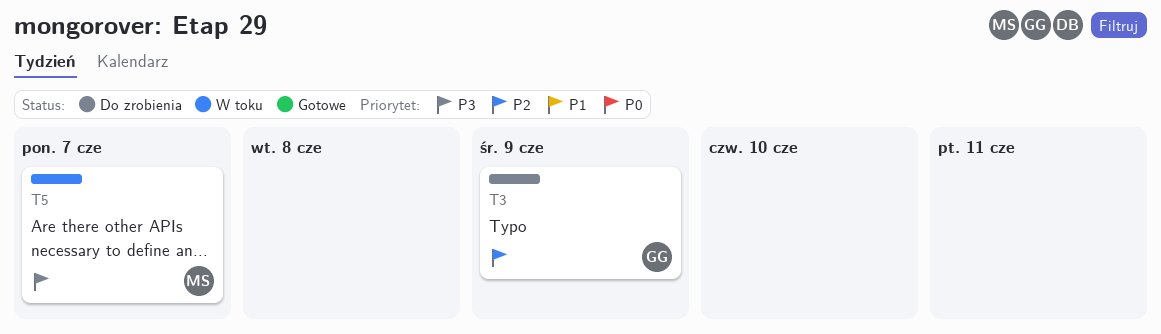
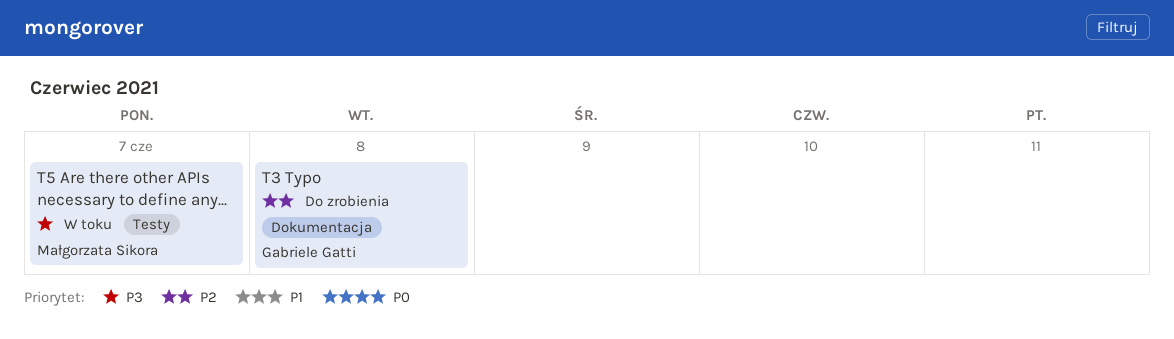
T3, due: Jun 9 -> Jun 8

